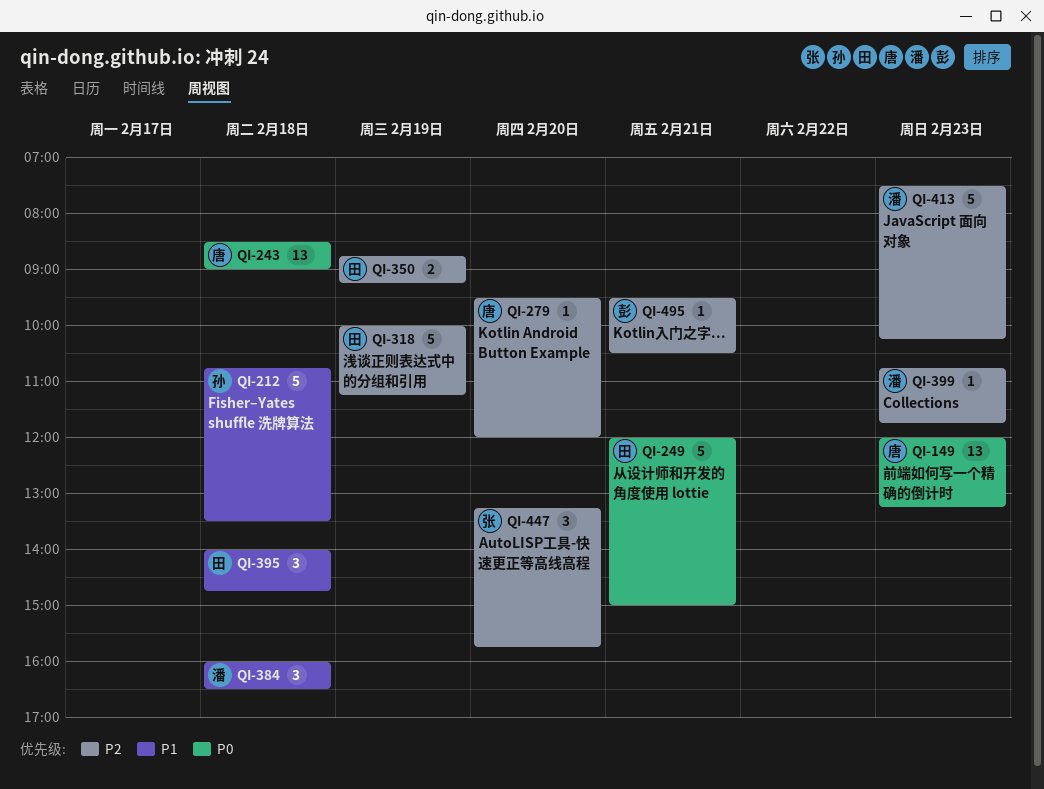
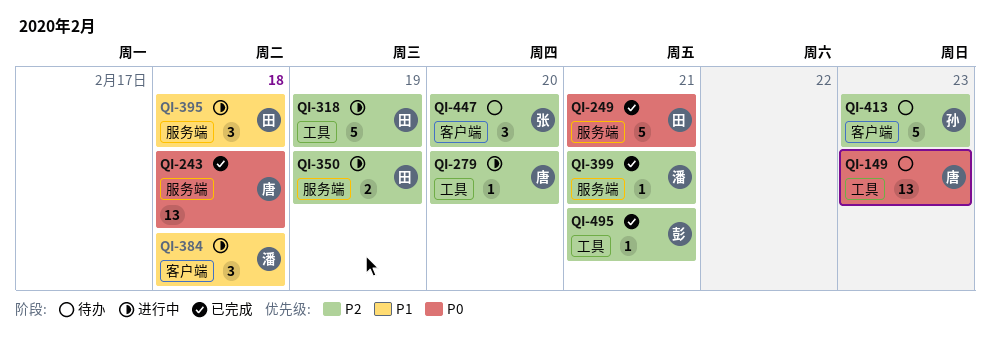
QI-212: present -> none
QI-399, day: Feb 23 -> Feb 21
QI-413, owner: 潘 -> 孙

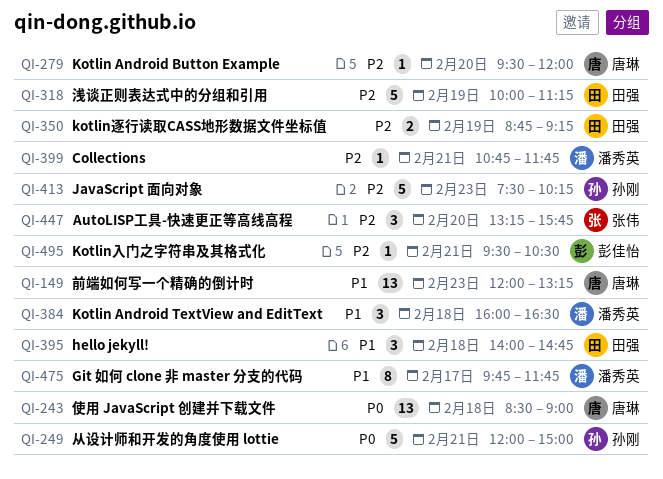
QI-149, priority: P0 -> P1
QI-249, owner: 田强 -> 孙刚
QI-475: none -> present

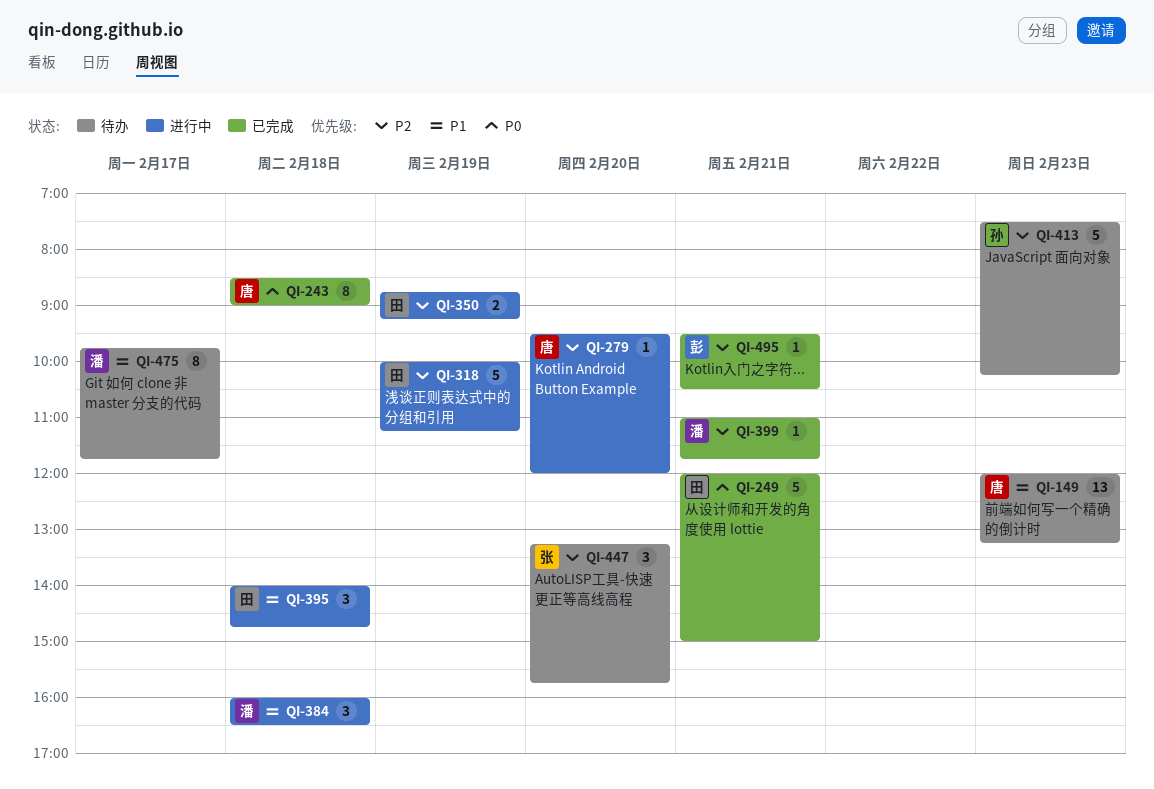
QI-243, estimate: 13 -> 8
QI-249, owner: 孙刚 -> 田强
QI-399, begins: 10:45 -> 11:00

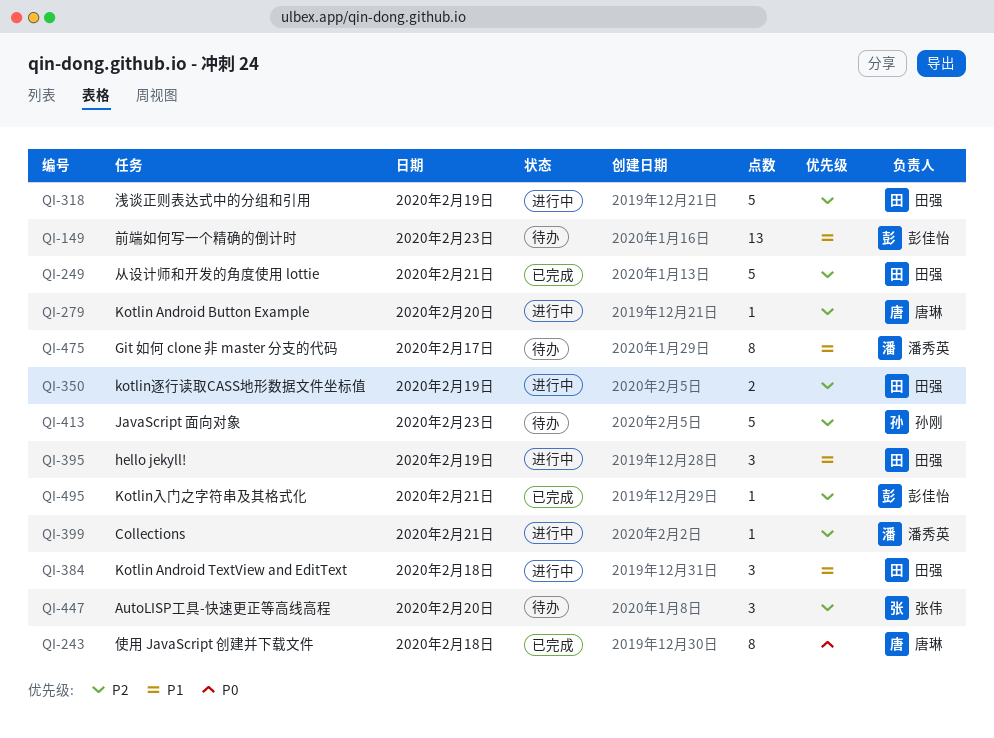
QI-149, owner: 唐琳 -> 彭佳怡
QI-249, priority: P0 -> P2
QI-384, owner: 潘秀英 -> 田强
QI-395, day: Feb 18 -> Feb 19
QI-399, status: 已完成 -> 进行中

